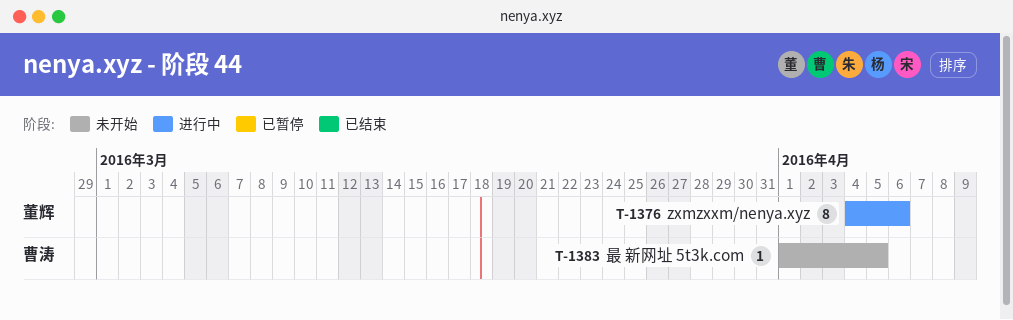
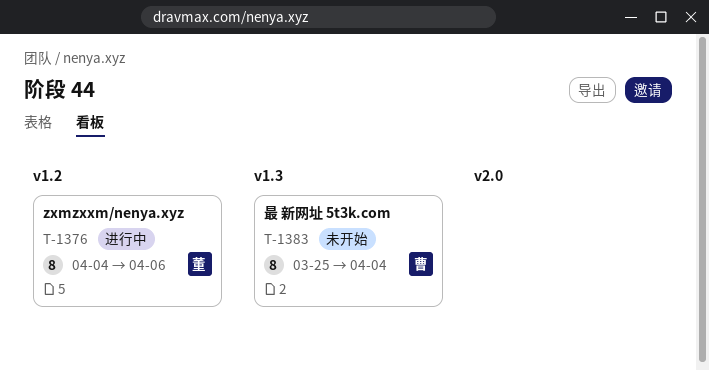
T-1383, estimate: 1 -> 8
T-1383, start: Apr 1 -> Mar 25
T-1383, due: Apr 5 -> Apr 4

